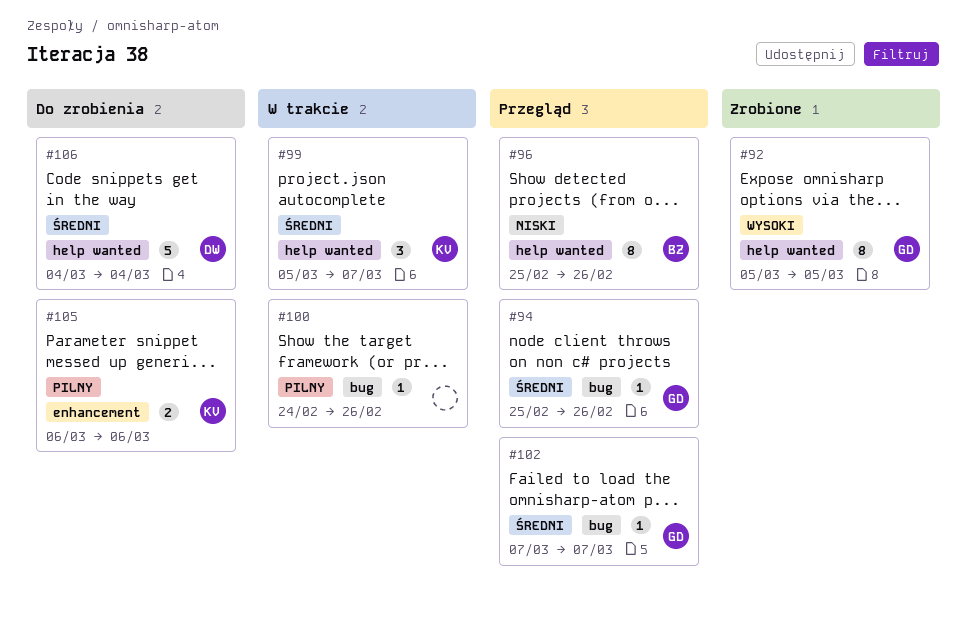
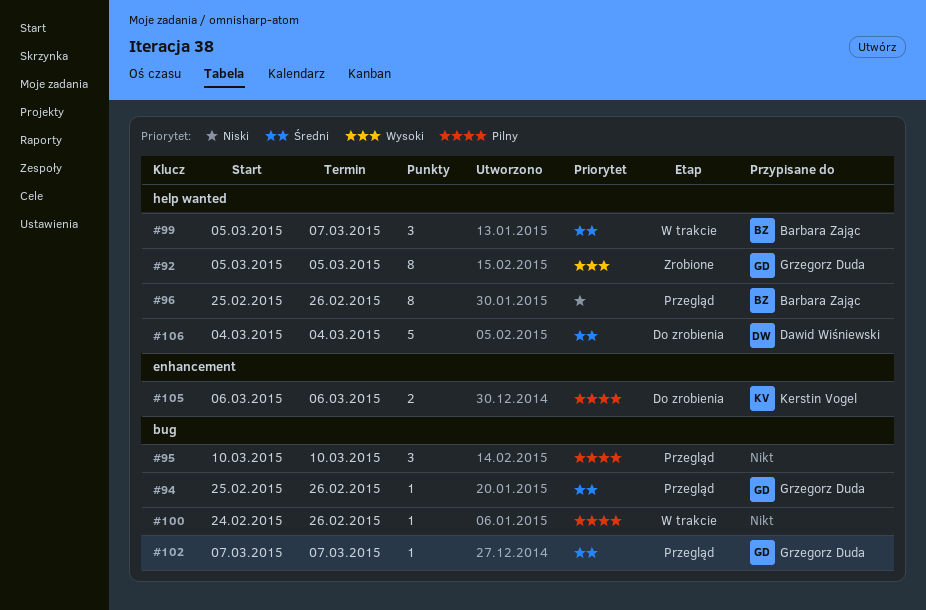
#95: none -> present
#99, owner: Kerstin Vogel -> Barbara Zając

